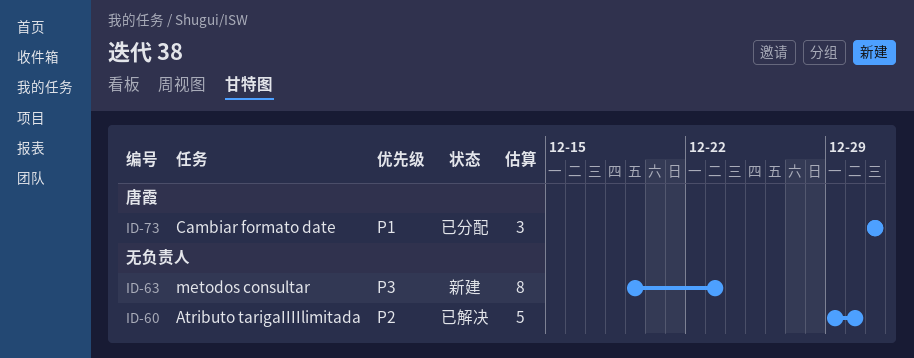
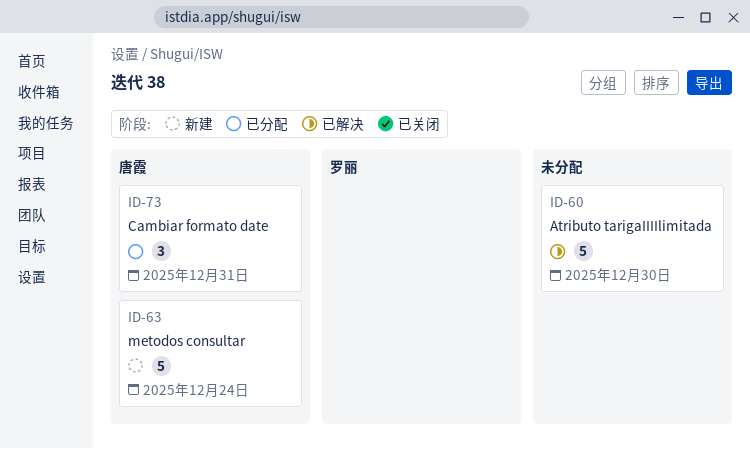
ID-63, owner: none -> 唐霞
ID-63, estimate: 8 -> 5
ID-63, due: Dec 23 -> Dec 24

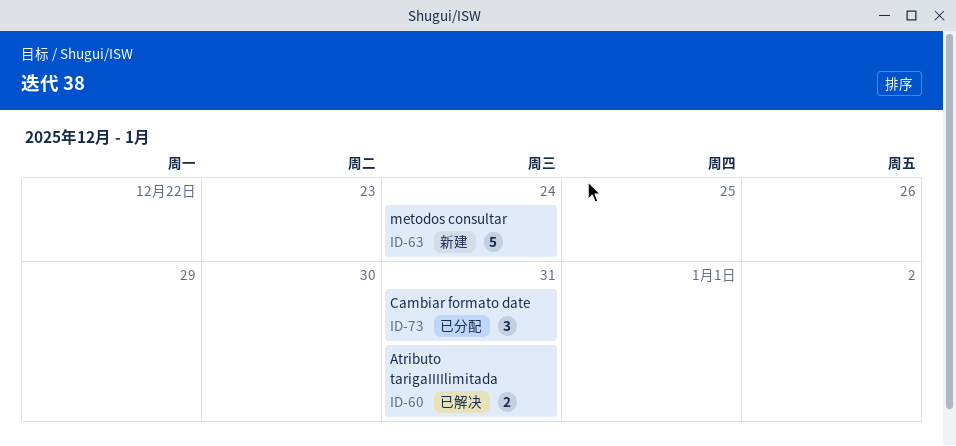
ID-60, estimate: 5 -> 2
ID-60, due: Dec 30 -> Dec 31

